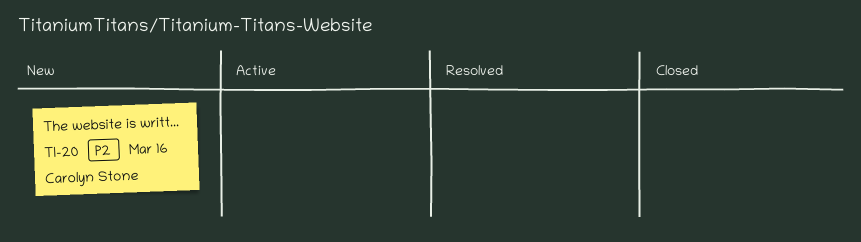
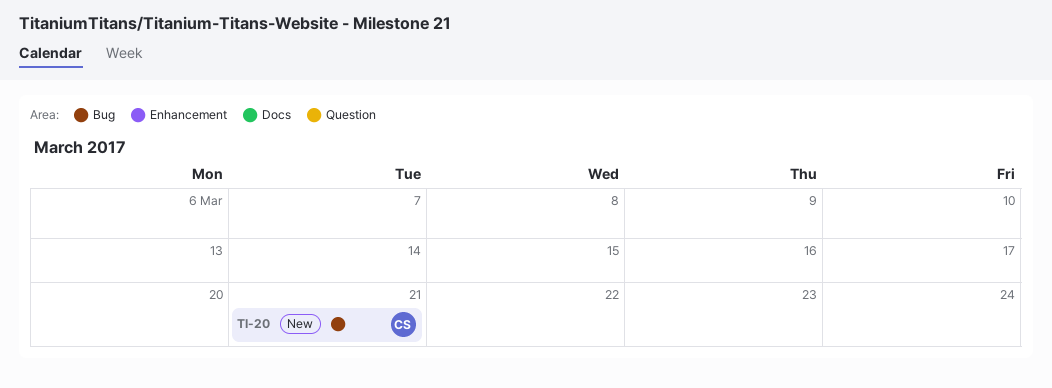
TI-20, due: Mar 16 -> Mar 21

